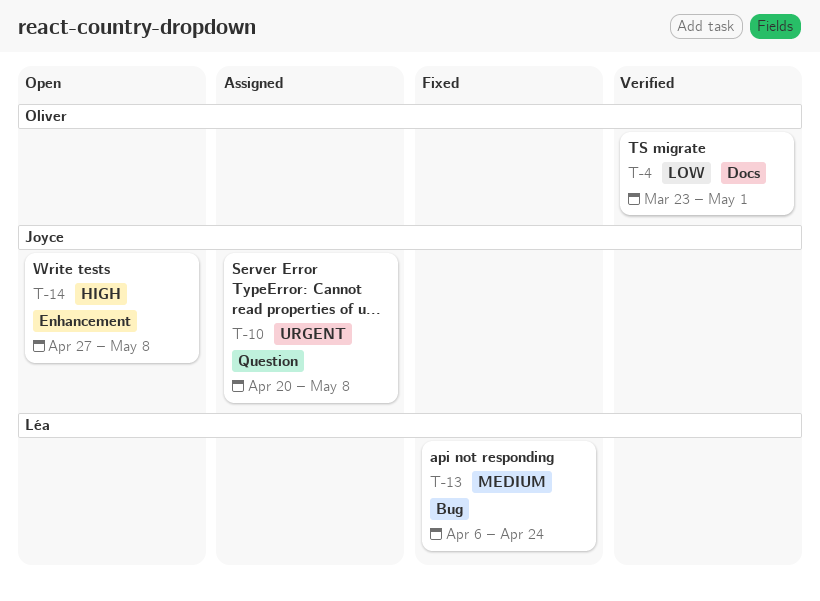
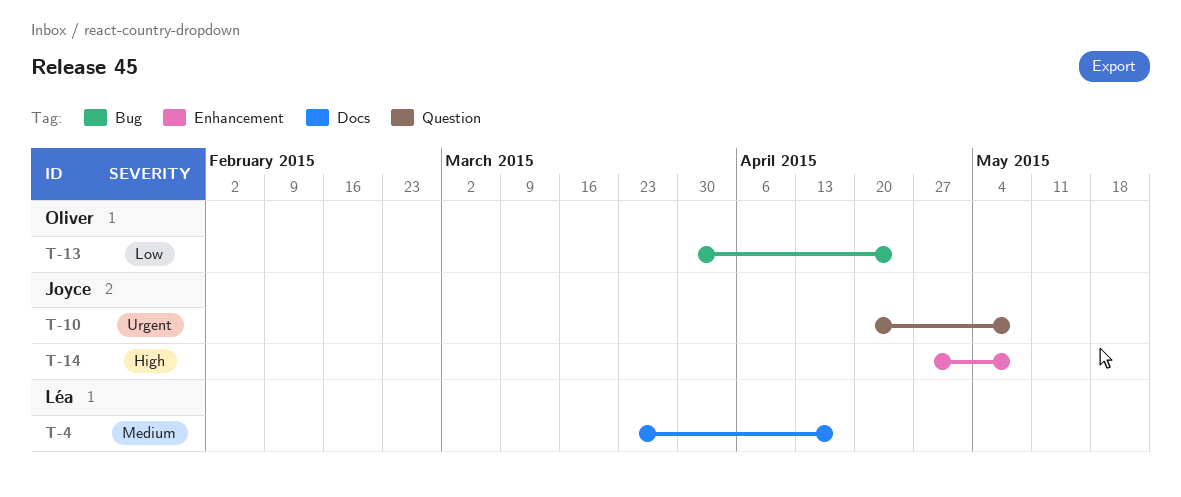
T-4, owner: Oliver -> Léa
T-4, priority: Low -> Medium
T-4, due: May 1 -> Apr 17
T-13, owner: Léa -> Oliver
T-13, priority: Medium -> Low
T-13, start: Apr 6 -> Mar 30

